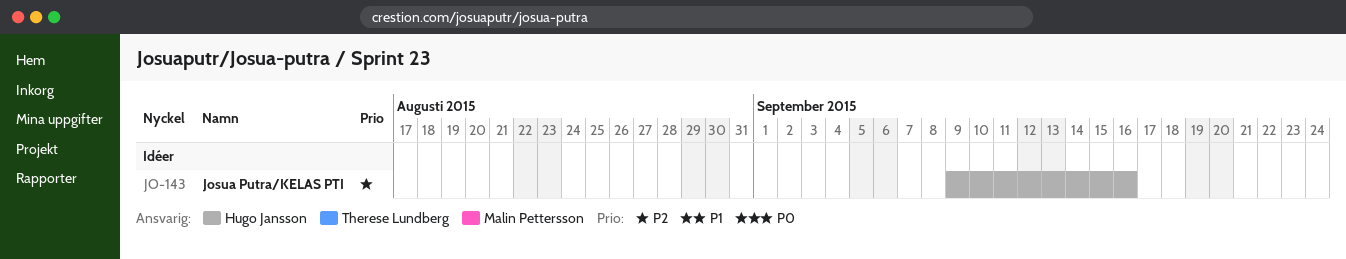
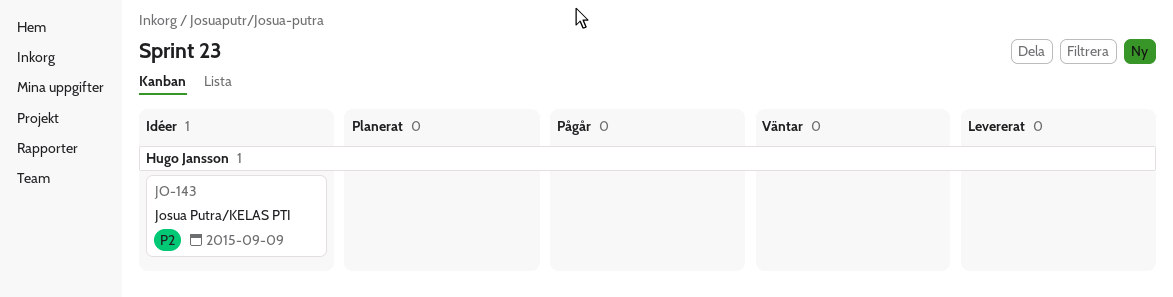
JO-143, due: Sep 16 -> Sep 9

